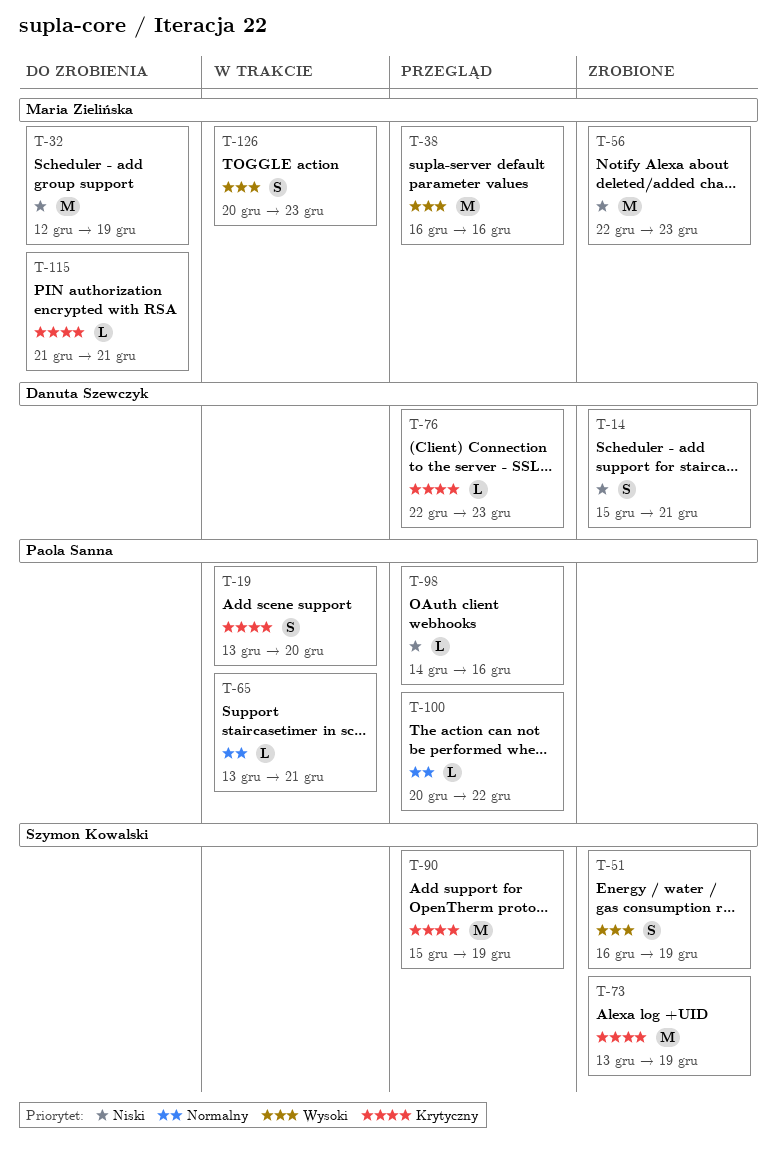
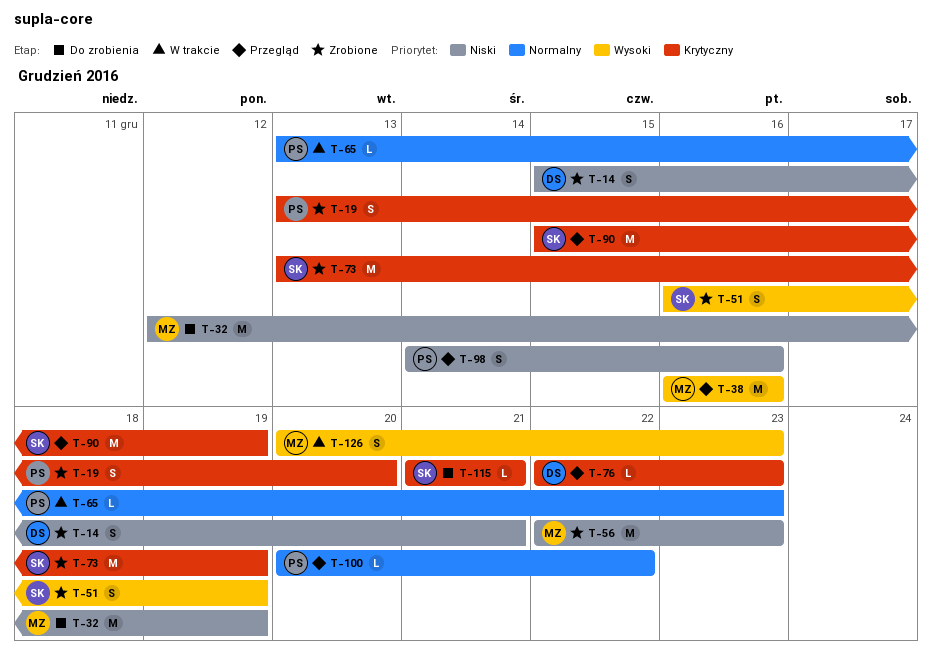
T-19, status: W trakcie -> Zrobione
T-65, due: Dec 21 -> Dec 23
T-98, estimate: L -> S
T-115, owner: Maria Zielińska -> Szymon Kowalski

